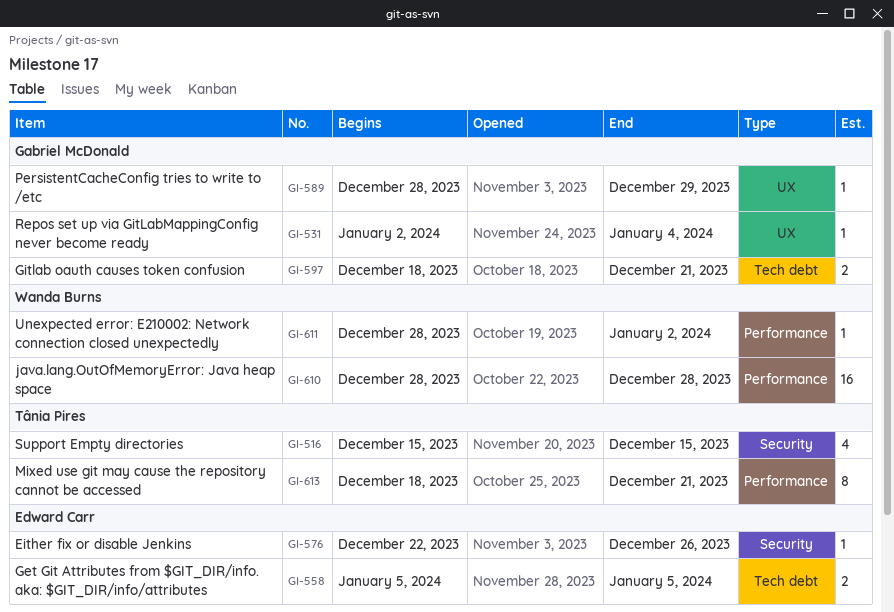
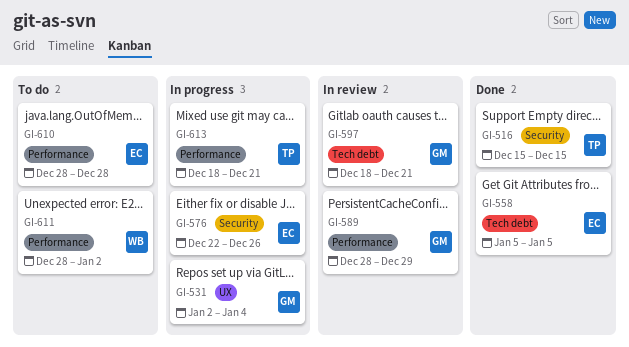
GI-589, label: UX -> Performance
GI-610, owner: Wanda Burns -> Edward Carr

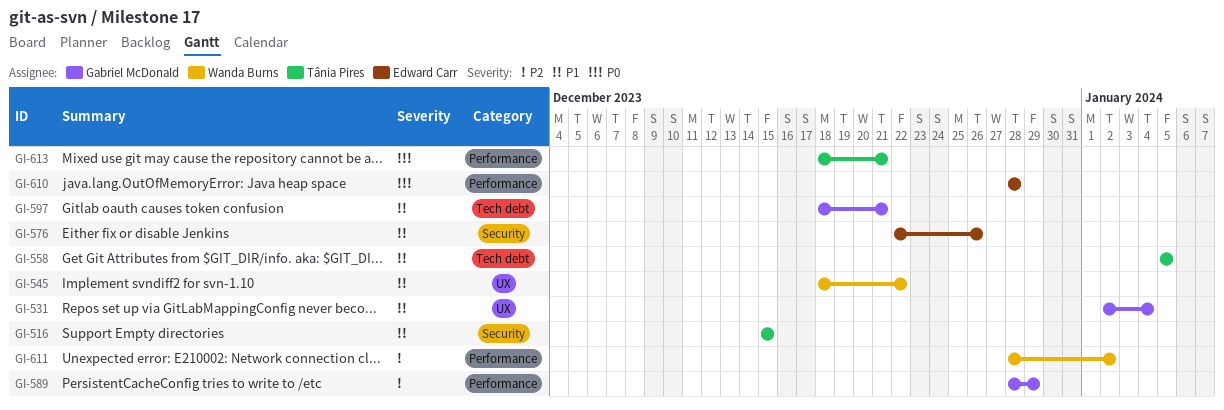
GI-545: none -> present
GI-558, owner: Edward Carr -> Tânia Pires

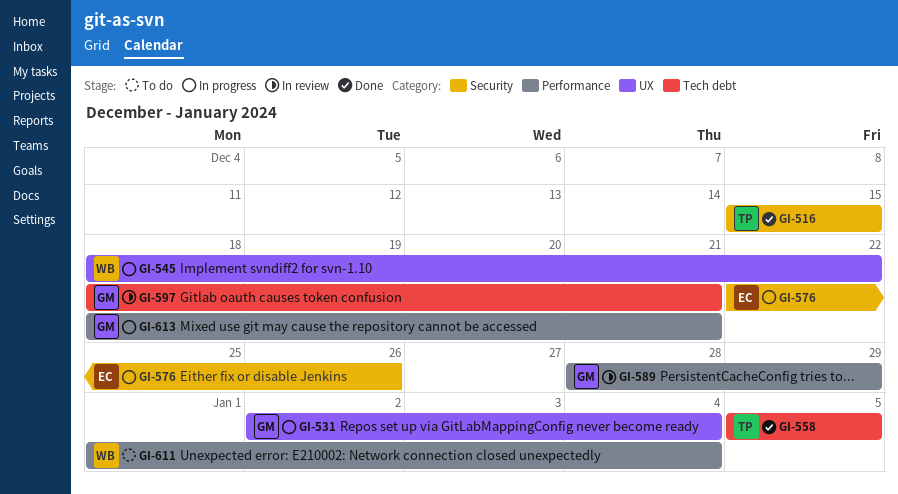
GI-610: present -> none
GI-611, start: Dec 28 -> Jan 1
GI-611, due: Jan 2 -> Jan 4
GI-613, owner: Tânia Pires -> Gabriel McDonald

